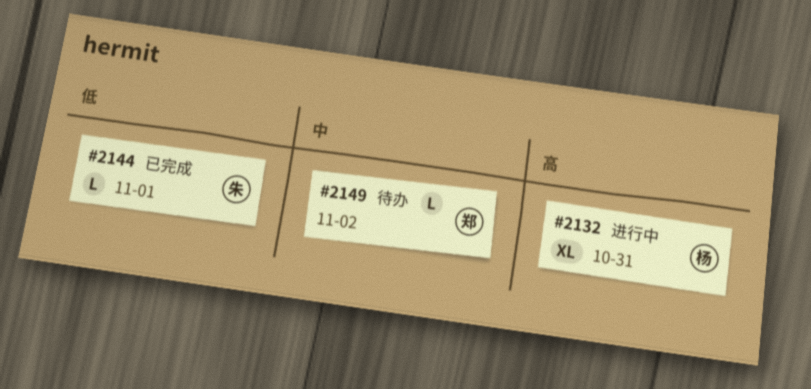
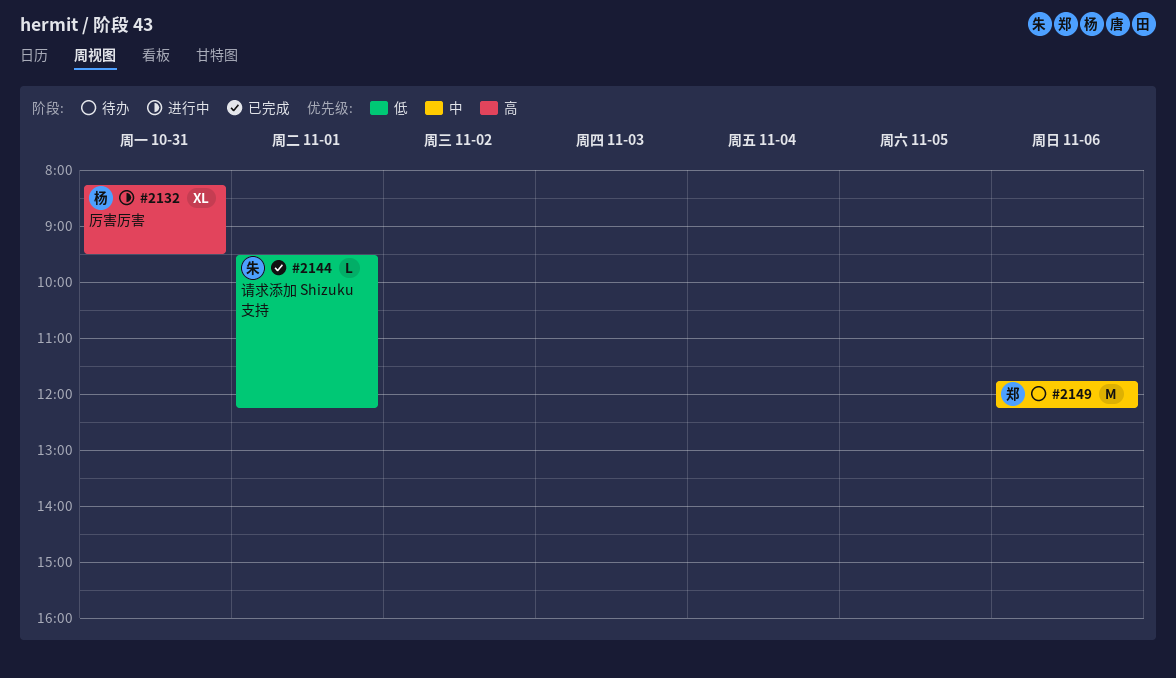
#2149, estimate: L -> M
#2149, day: Nov 2 -> Nov 6

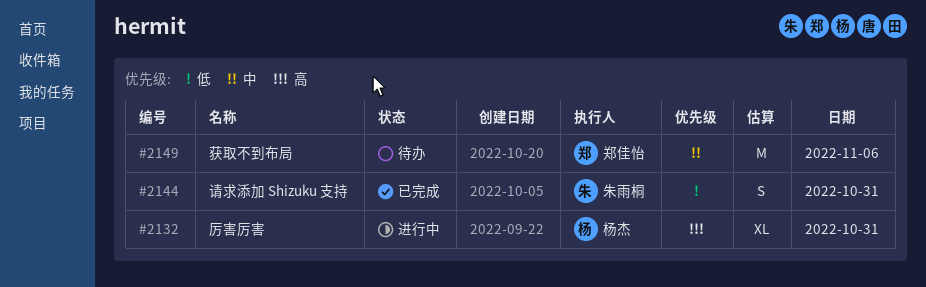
#2144, estimate: L -> S
#2144, day: Nov 1 -> Oct 31

